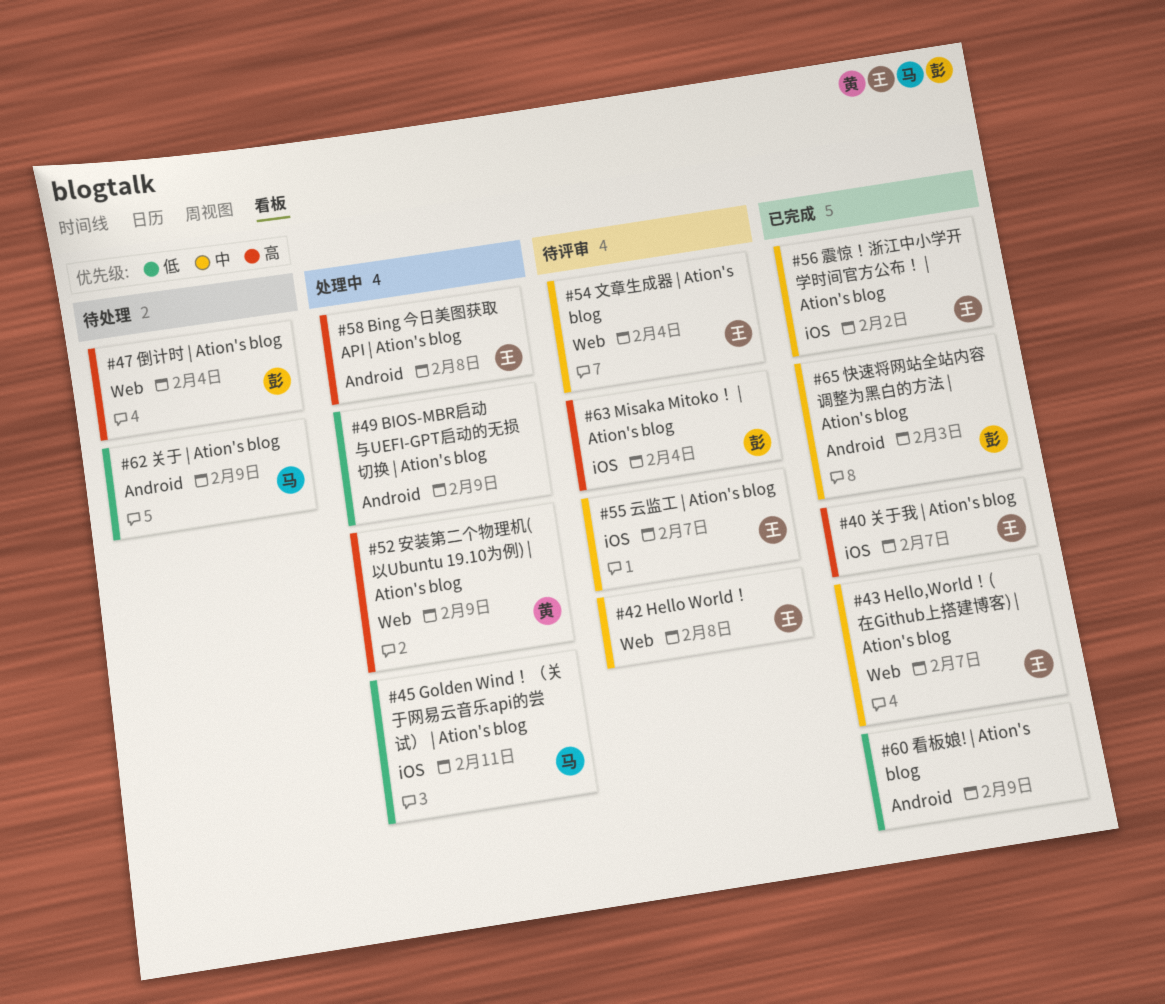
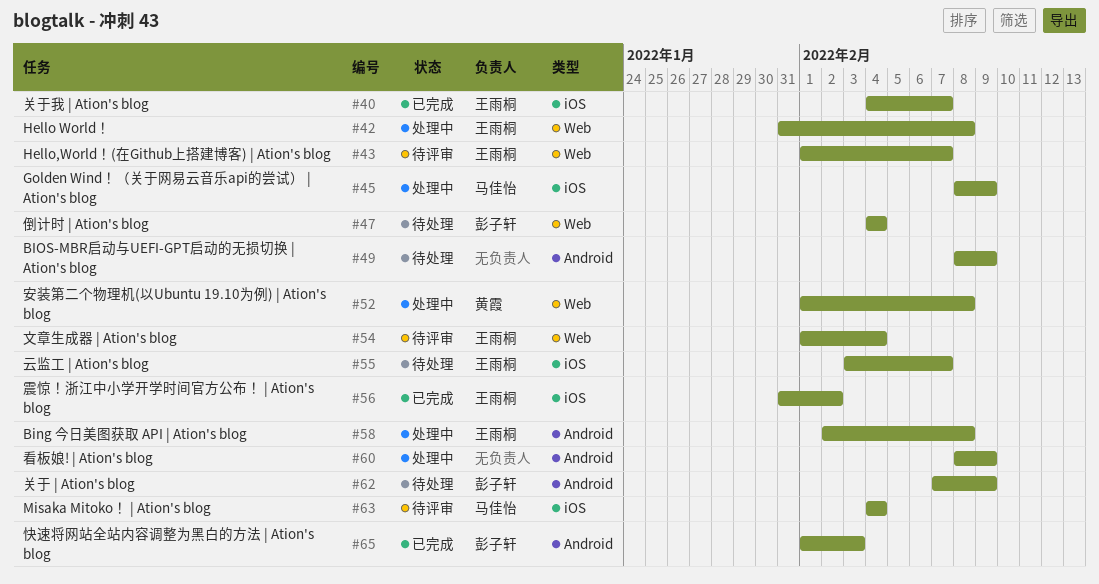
#42, status: 待评审 -> 处理中
#43, status: 已完成 -> 待评审
#45, due: Feb 11 -> Feb 9
#49, status: 处理中 -> 待处理
#52, due: Feb 9 -> Feb 8
#55, status: 待评审 -> 待处理
#60, status: 已完成 -> 处理中
#62, owner: 马佳怡 -> 彭子轩
#63, owner: 彭子轩 -> 马佳怡

